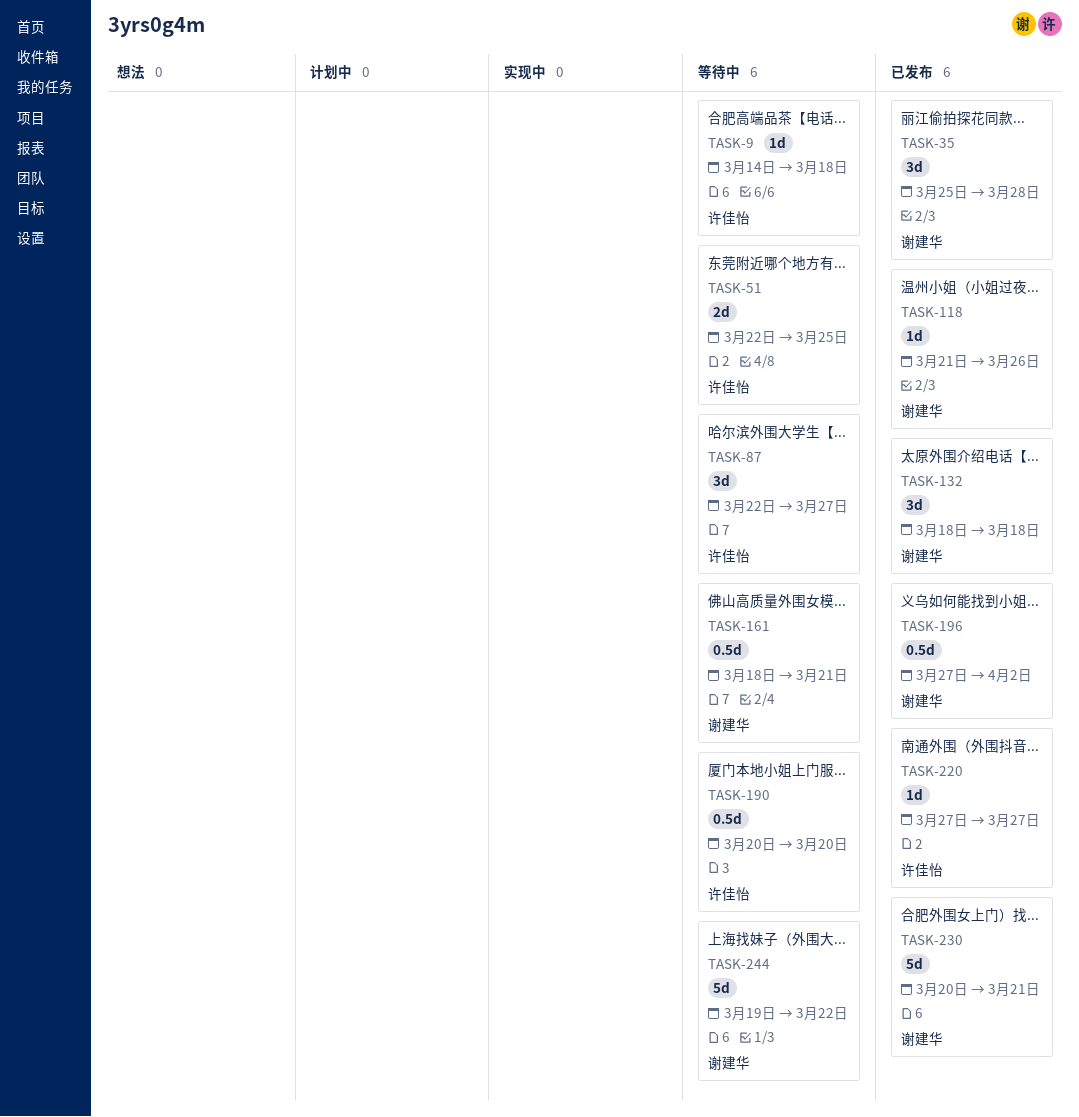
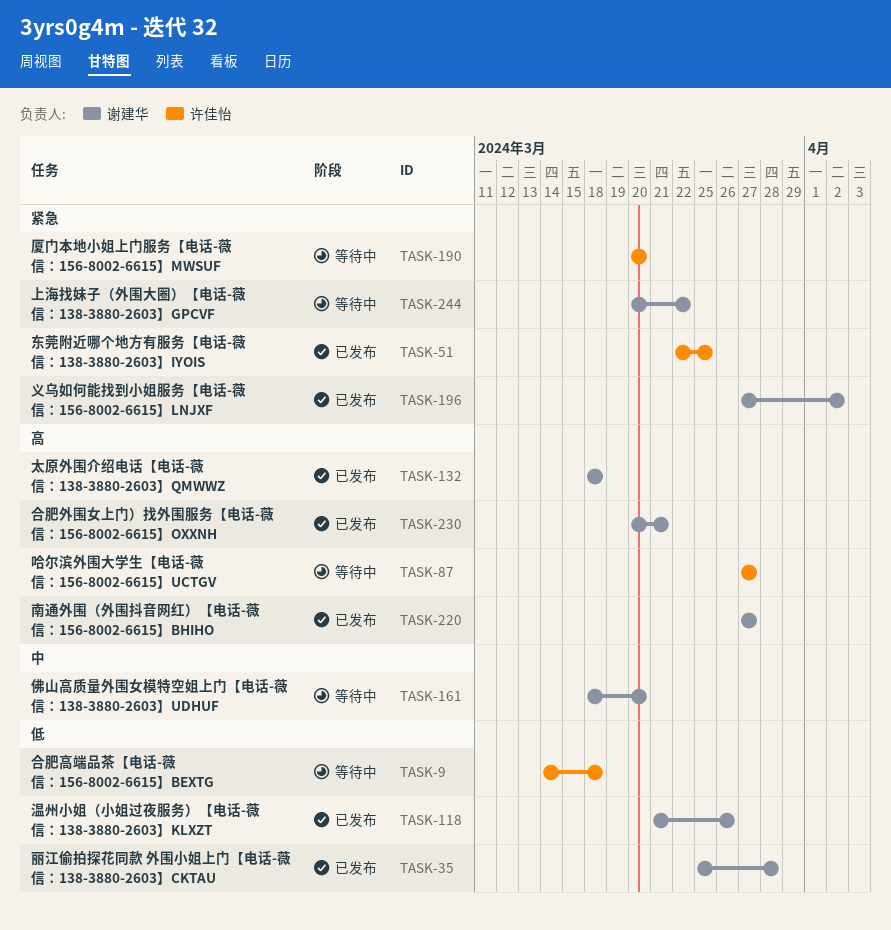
TASK-51, status: 等待中 -> 已发布
TASK-87, start: Mar 22 -> Mar 27
TASK-161, due: Mar 21 -> Mar 20
TASK-220, owner: 许佳怡 -> 谢建华
TASK-244, start: Mar 19 -> Mar 20

